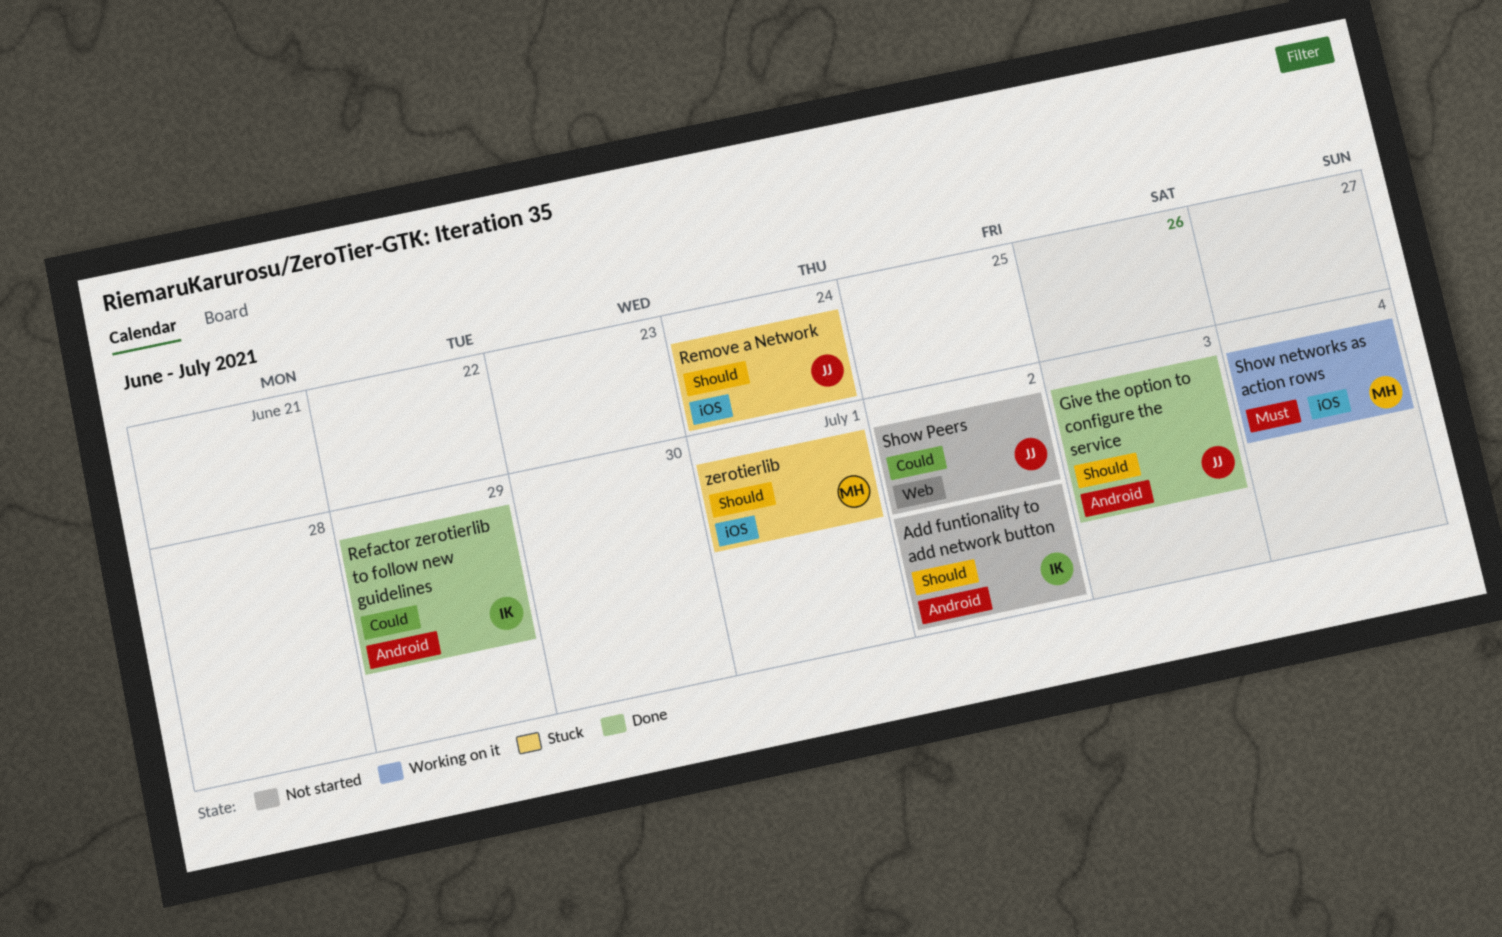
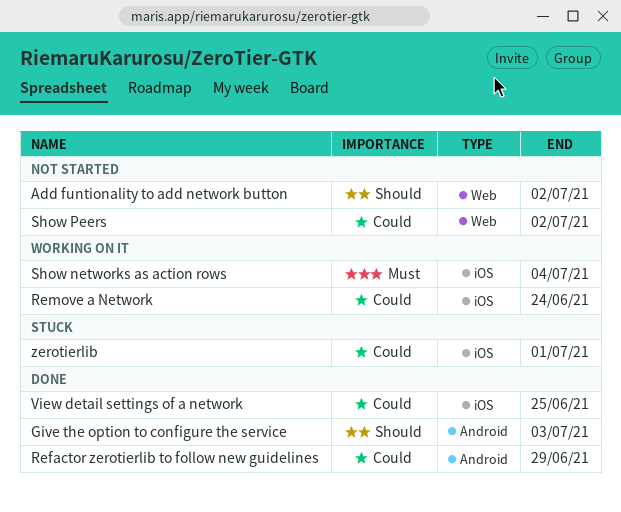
Add funtionality to add network button, label: Android -> Web
Remove a Network, status: Stuck -> Working on it
Remove a Network, priority: Should -> Could
View detail settings of a network: none -> present
zerotierlib, priority: Should -> Could

